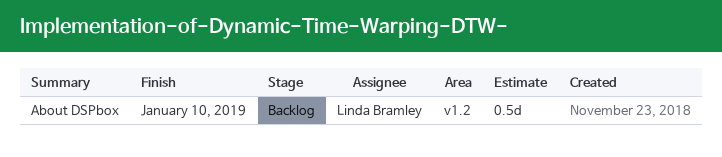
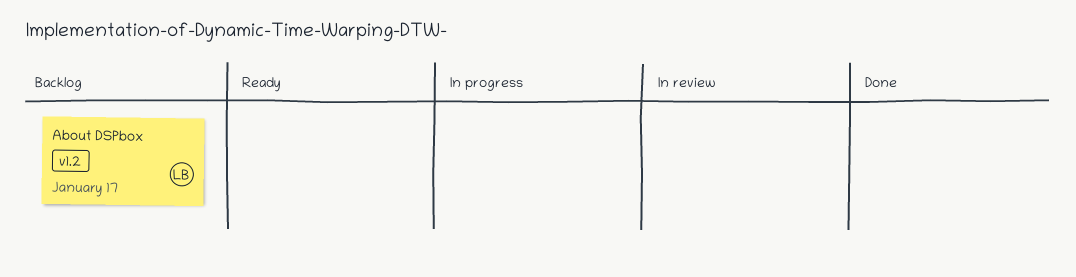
About DSPbox, due: Jan 10 -> Jan 17

